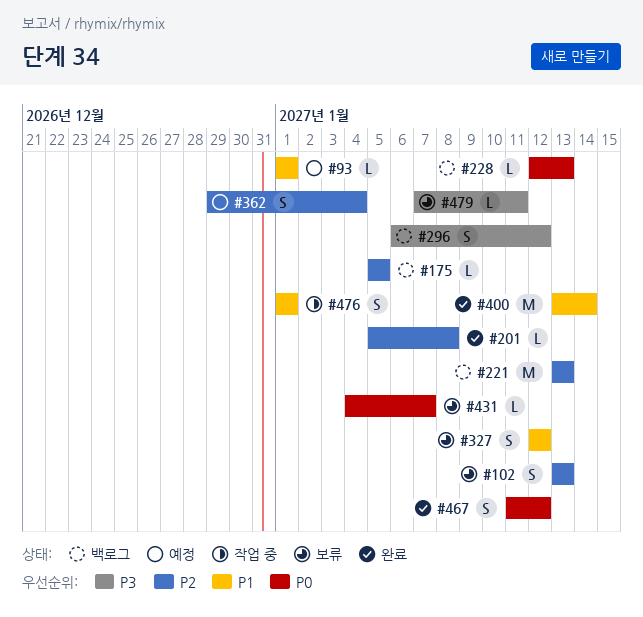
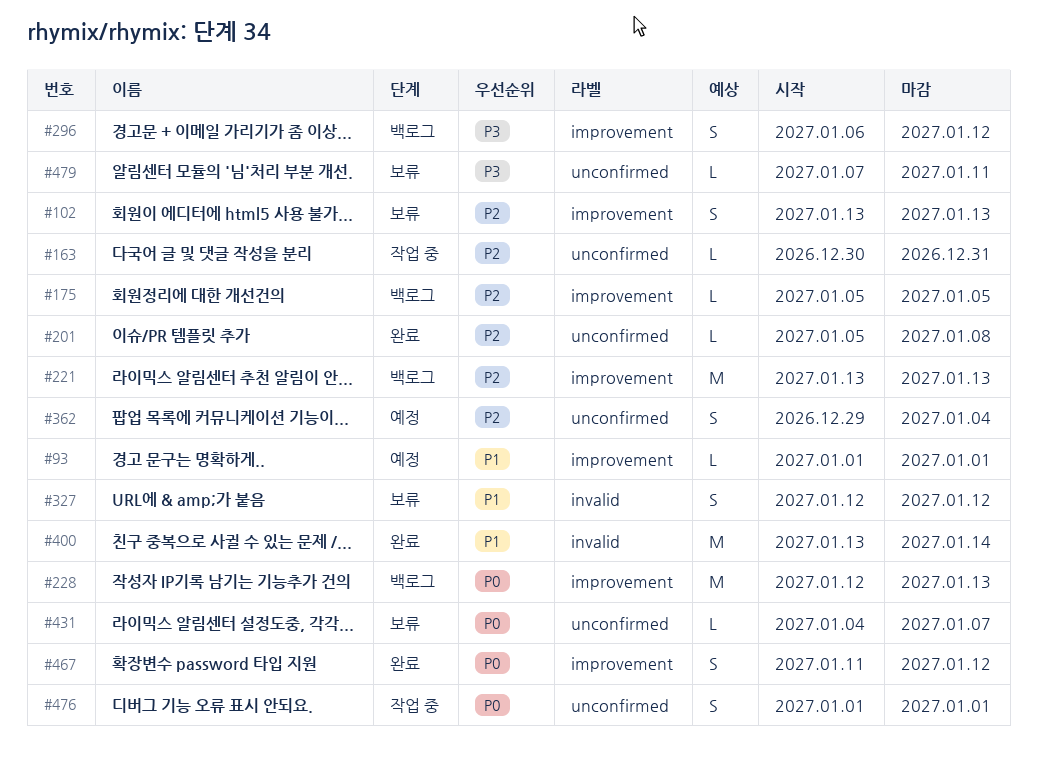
#163: none -> present
#228, estimate: L -> M
#476, priority: P1 -> P0

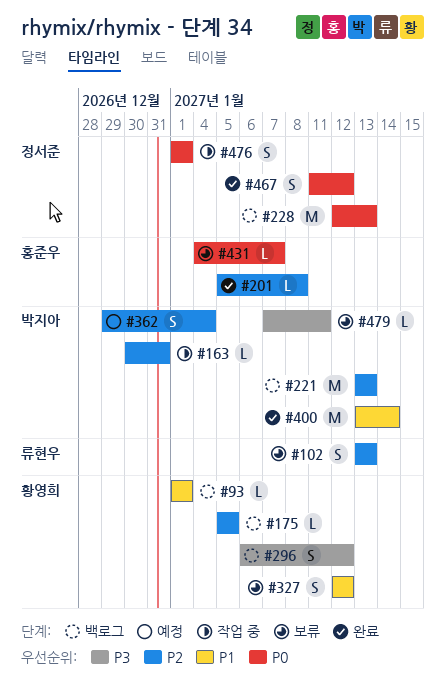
#93, status: 예정 -> 백로그

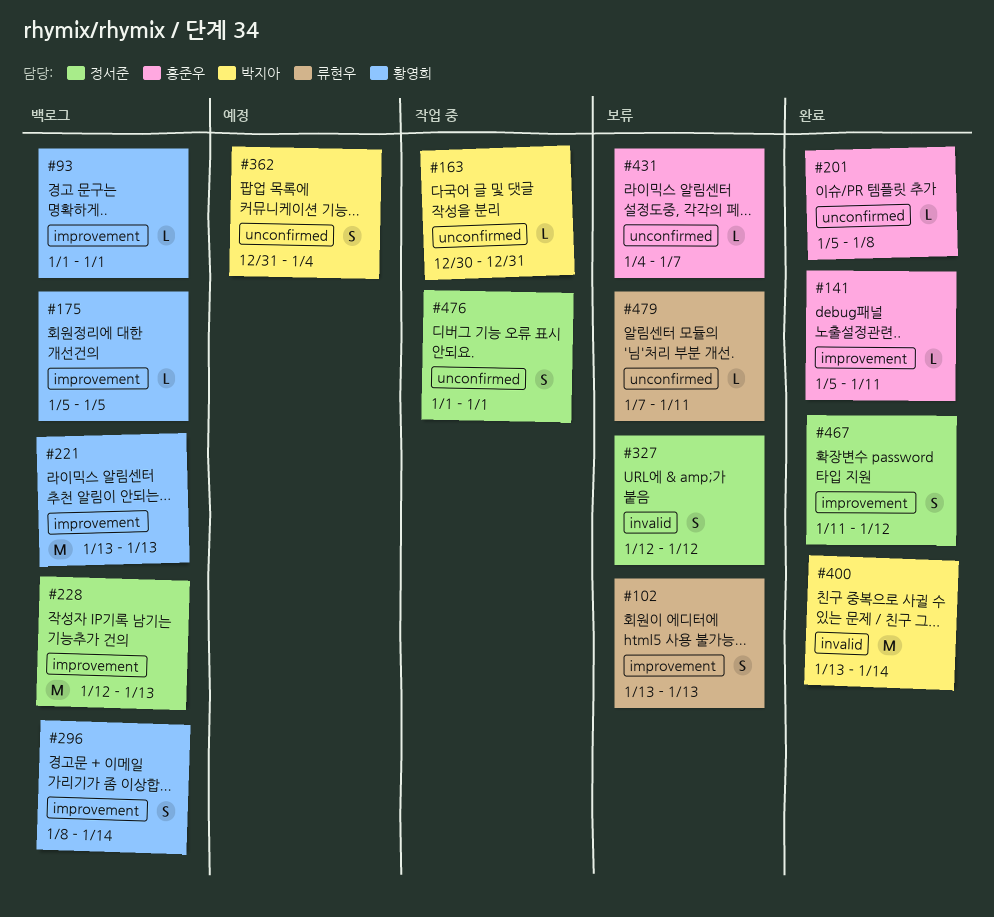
#141: none -> present
#221, owner: 박지아 -> 황영희
#296, start: Jan 6 -> Jan 8
#296, due: Jan 12 -> Jan 14
#327, owner: 황영희 -> 정서준
#362, start: Dec 29 -> Dec 31
#479, owner: 박지아 -> 류현우

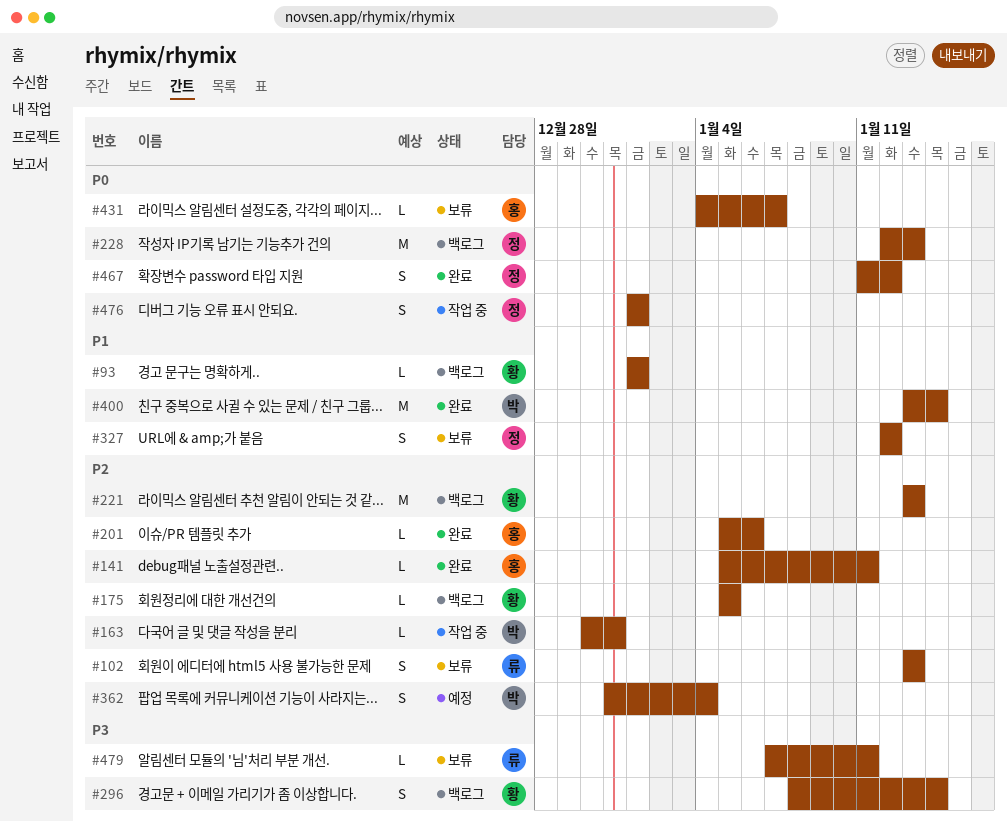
#201, due: Jan 8 -> Jan 6

